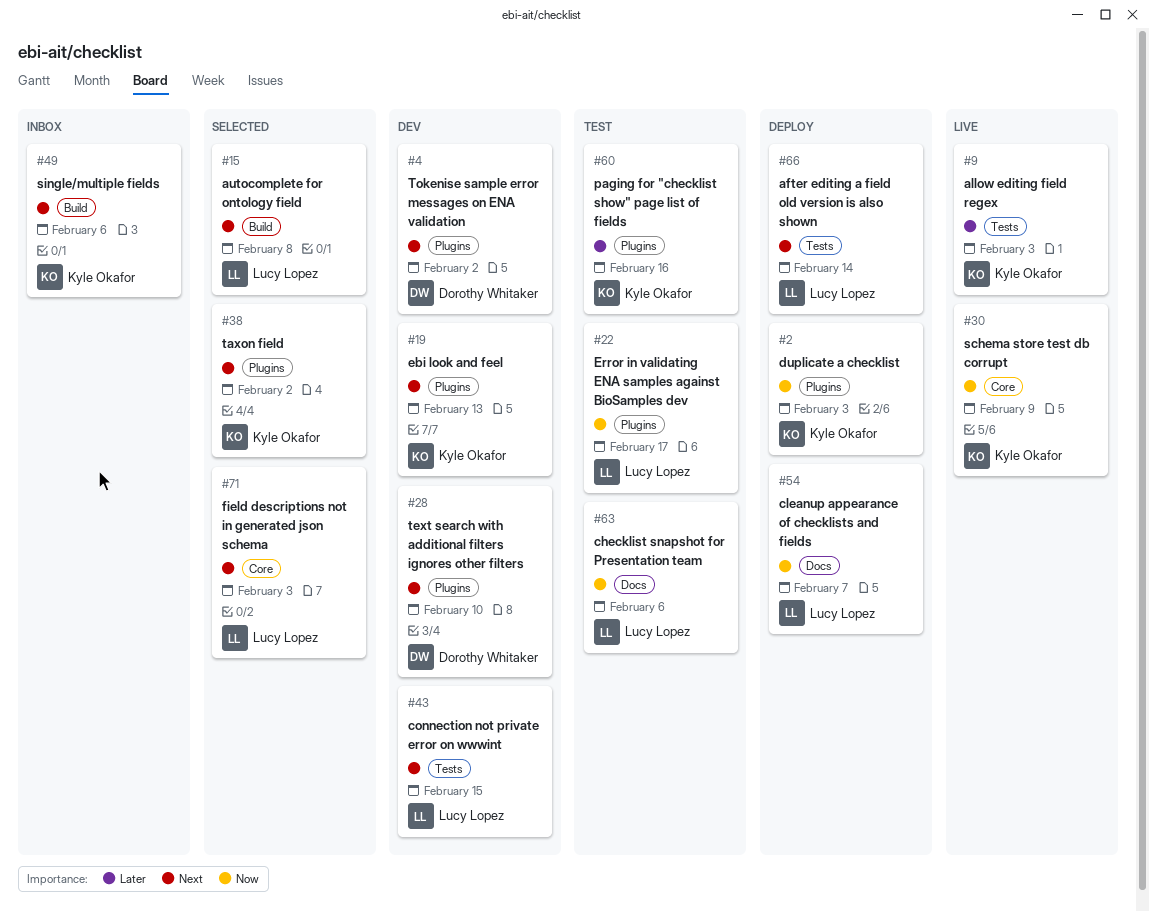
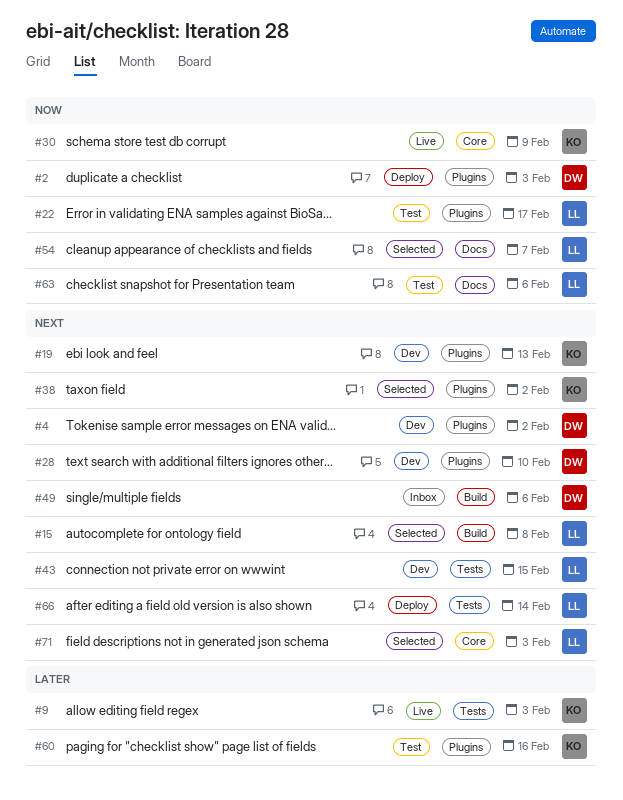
#2, owner: Kyle Okafor -> Dorothy Whitaker
#49, owner: Kyle Okafor -> Dorothy Whitaker
#54, status: Deploy -> Selected

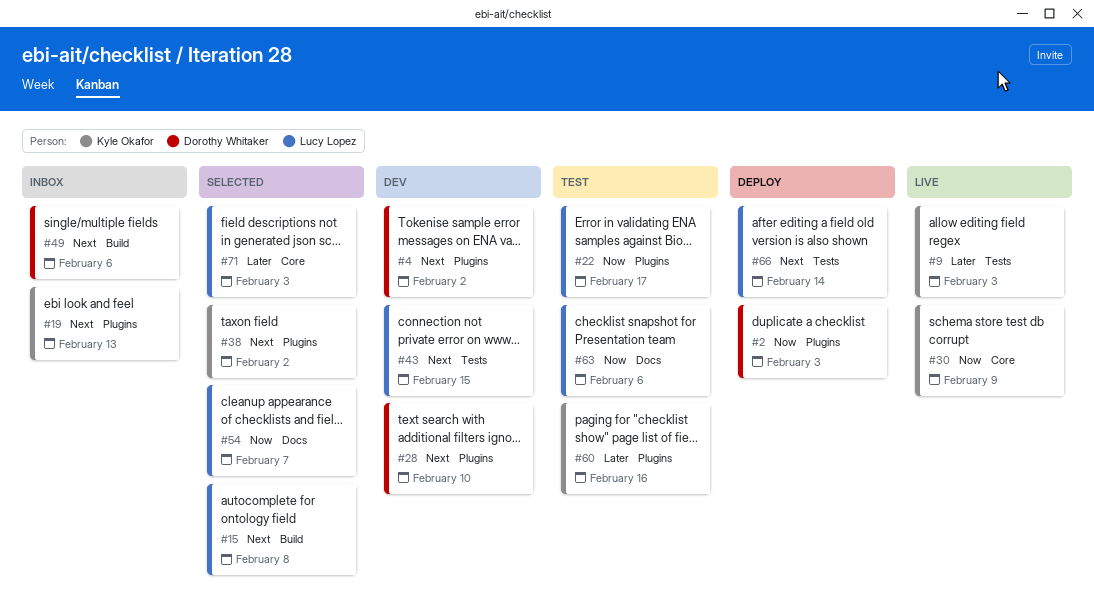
#19, status: Dev -> Inbox
#71, priority: Next -> Later

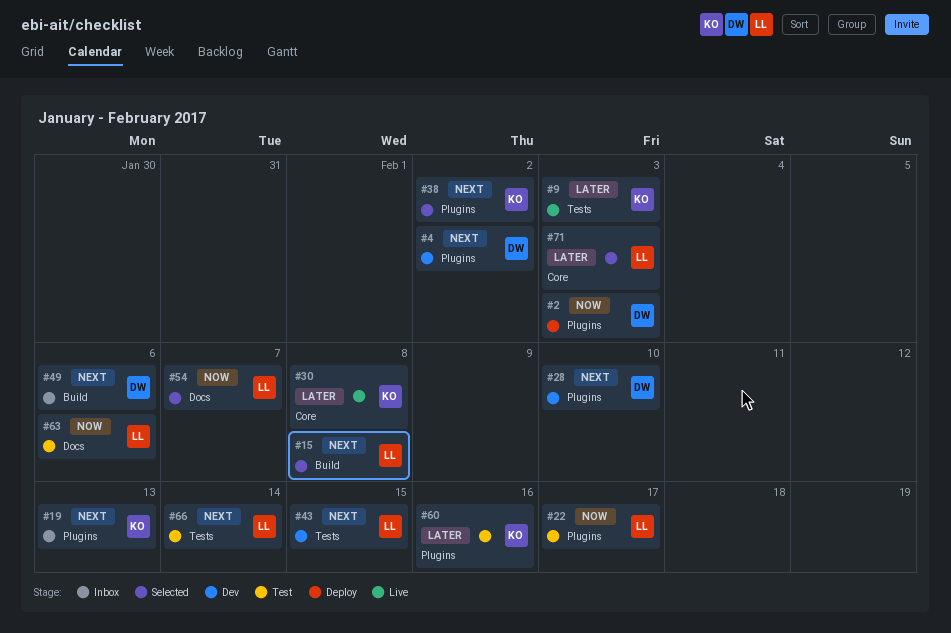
#30, priority: Now -> Later
#30, due: Feb 9 -> Feb 8
#66, status: Deploy -> Test

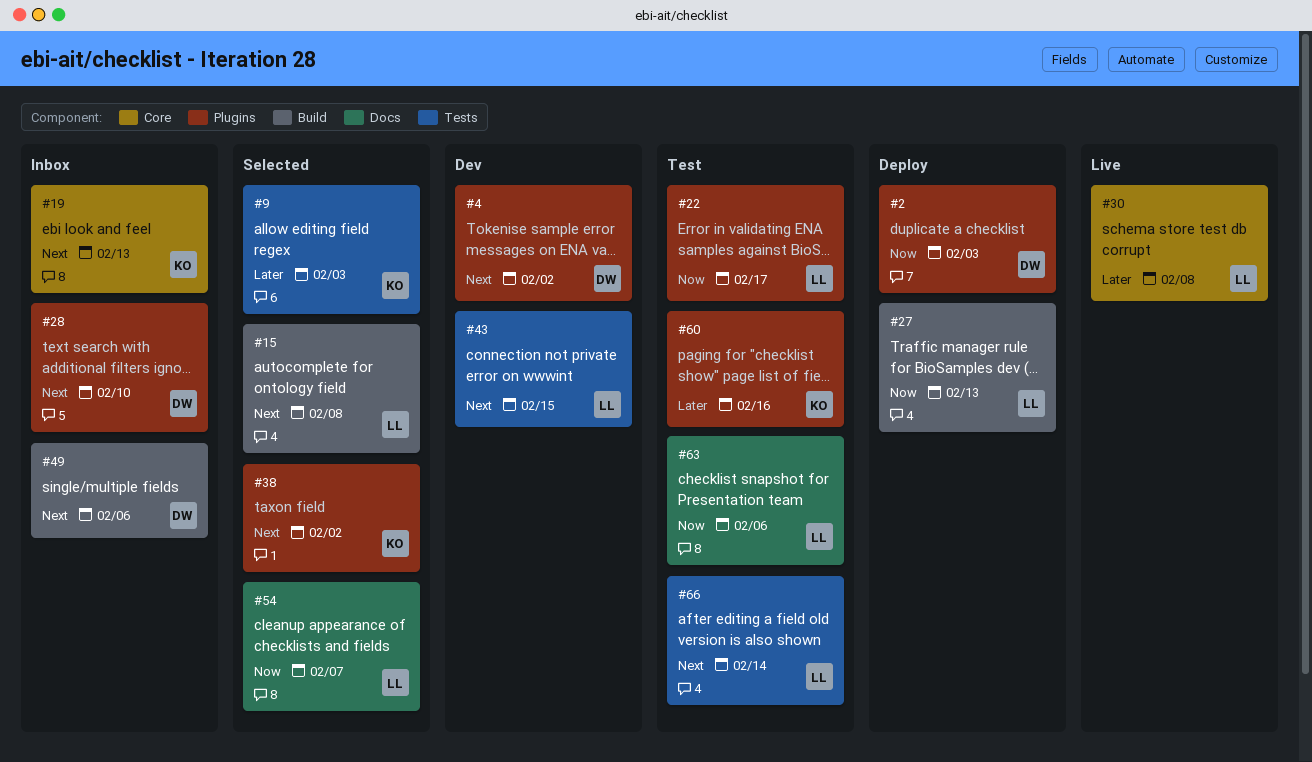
#9, status: Live -> Selected
#19, label: Plugins -> Core
#27: none -> present
#28, status: Dev -> Inbox
#30, owner: KO -> LL
#71: present -> none

